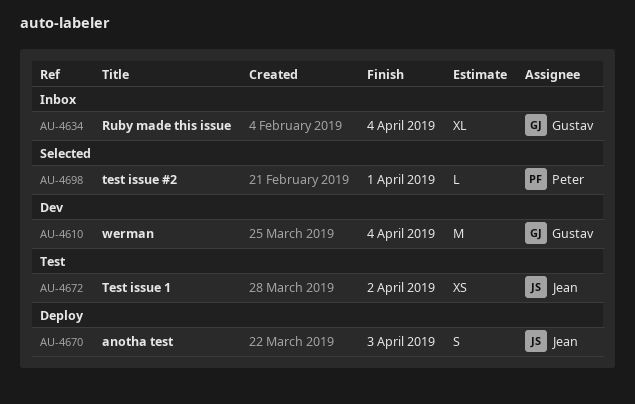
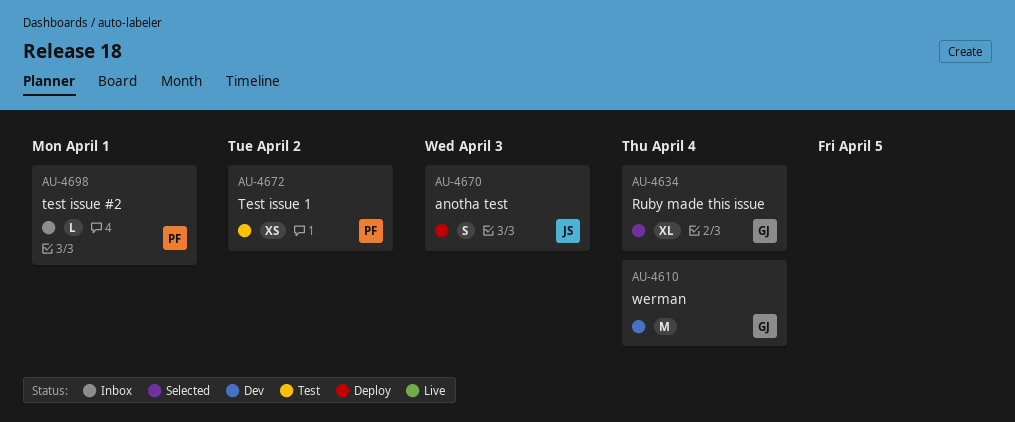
AU-4634, status: Inbox -> Selected
AU-4672, owner: Jean -> Peter
AU-4698, status: Selected -> Inbox

